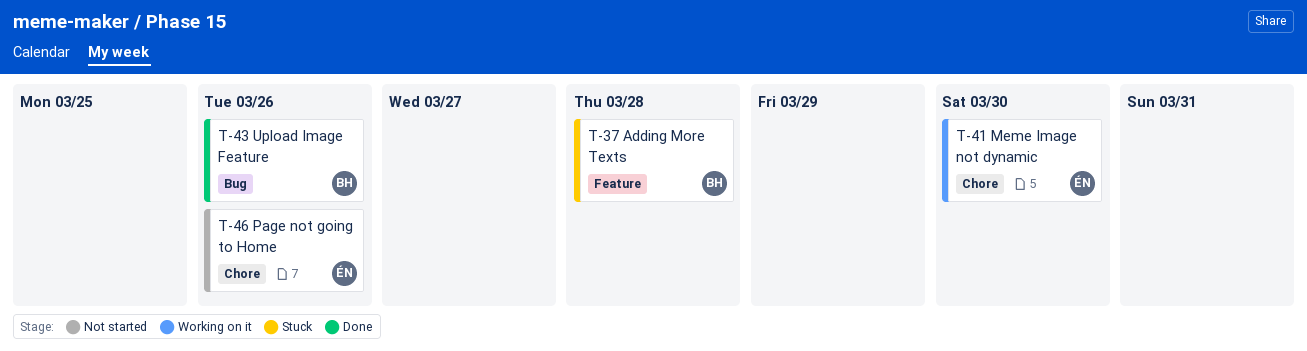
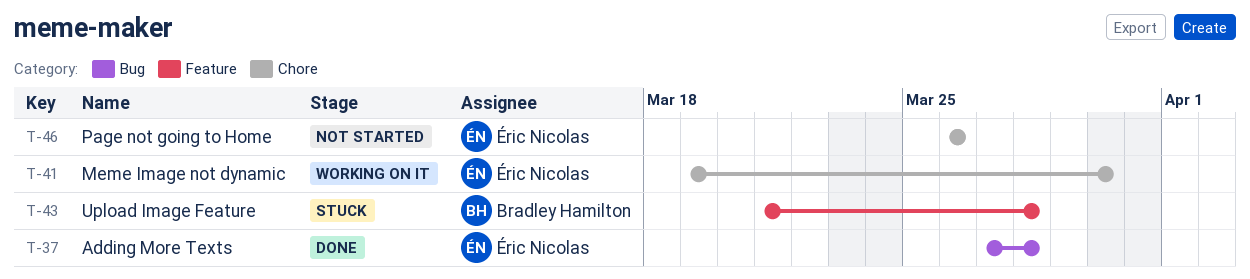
T-37, status: Stuck -> Done
T-37, owner: Bradley Hamilton -> Éric Nicolas
T-37, label: Feature -> Bug
T-43, status: Done -> Stuck
T-43, label: Bug -> Feature
T-43, due: Mar 26 -> Mar 28

